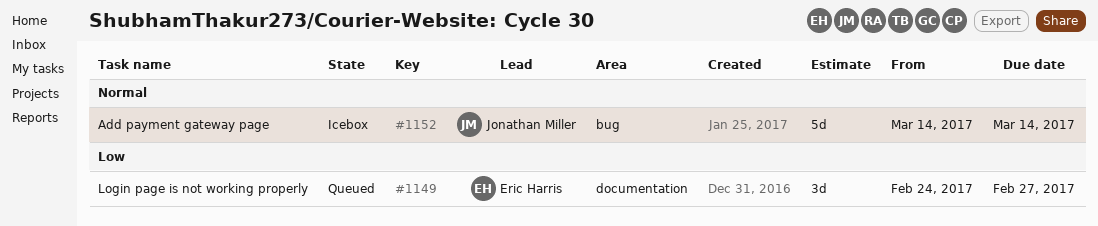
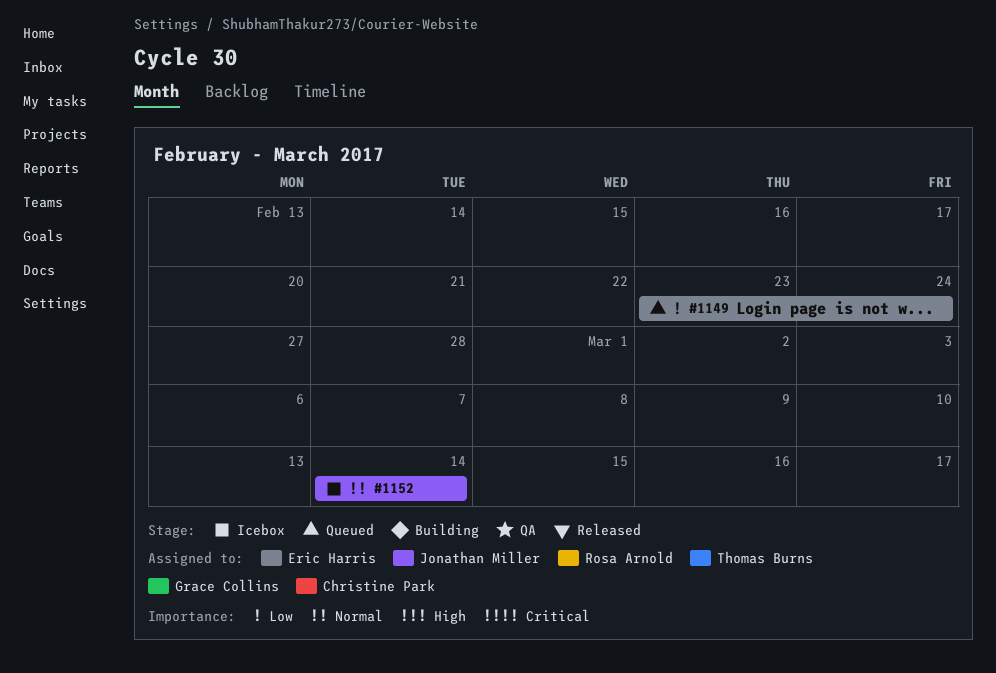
#1149, start: Feb 24 -> Feb 23
#1149, due: Feb 27 -> Feb 24

